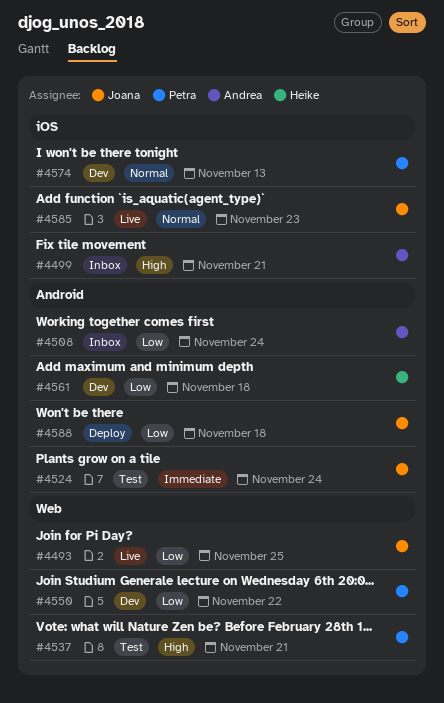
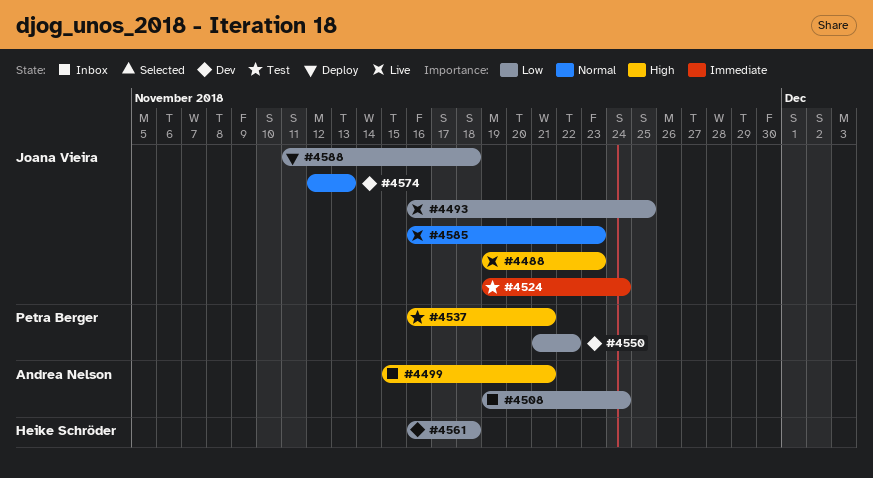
#4488: none -> present
#4574, owner: Petra Berger -> Joana Vieira

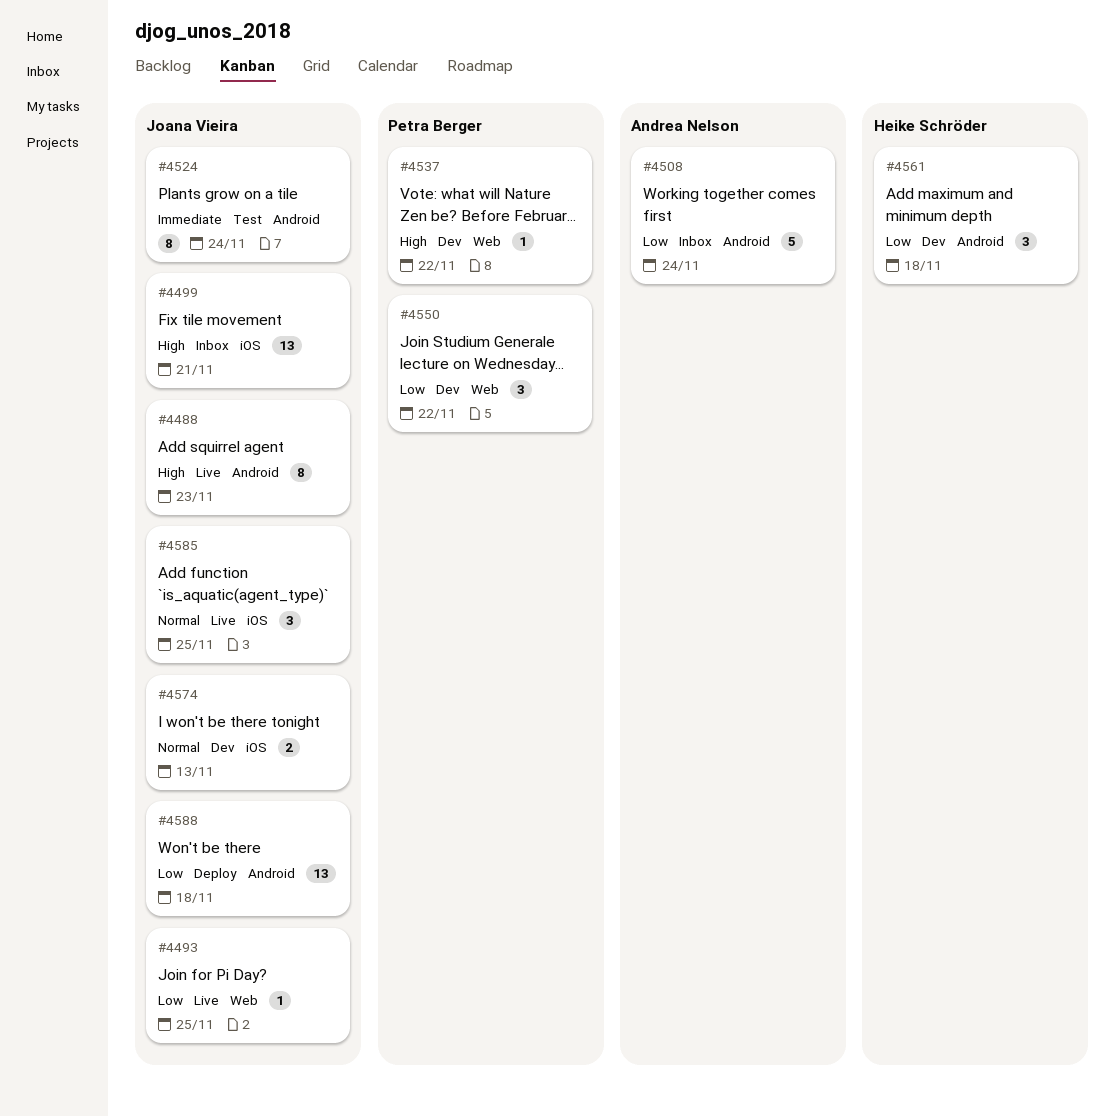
#4499, owner: Andrea Nelson -> Joana Vieira
#4537, status: Test -> Dev
#4537, due: Nov 21 -> Nov 22
#4585, due: Nov 23 -> Nov 25

